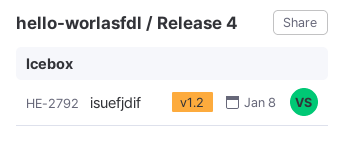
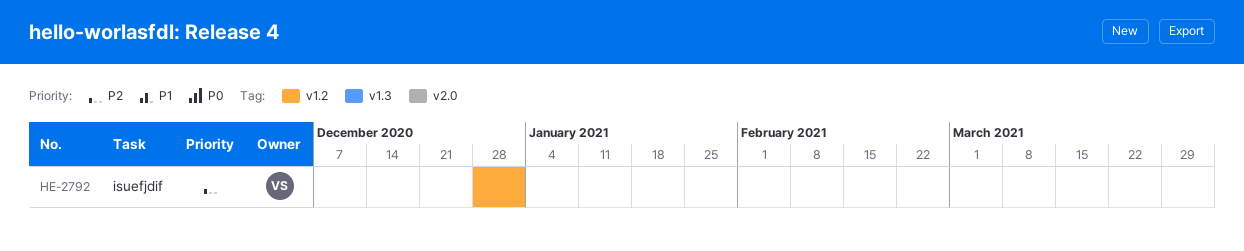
HE-2792, due: Jan 8 -> Jan 1

